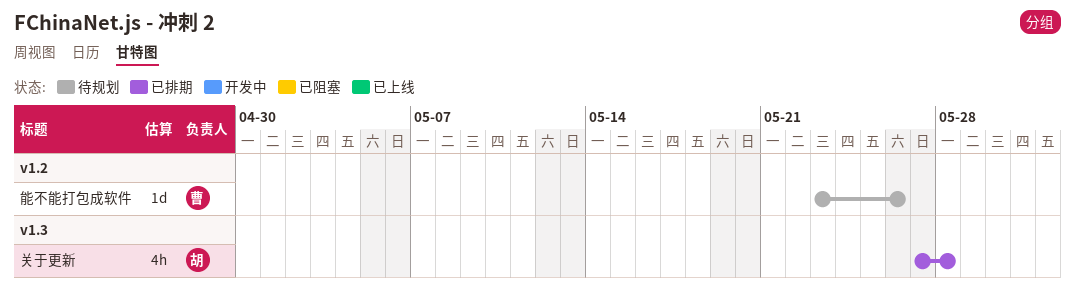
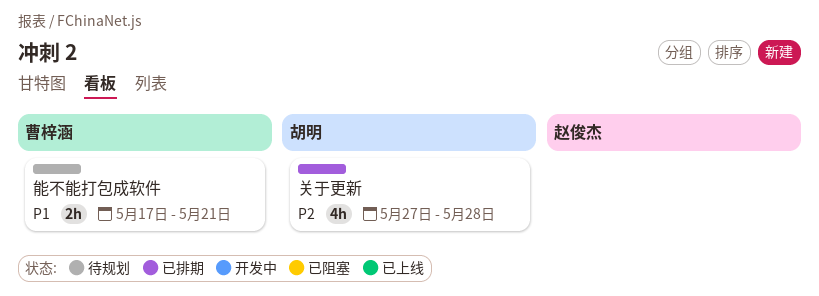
能不能打包成软件, estimate: 1d -> 2h
能不能打包成软件, start: May 23 -> May 17
能不能打包成软件, due: May 26 -> May 21

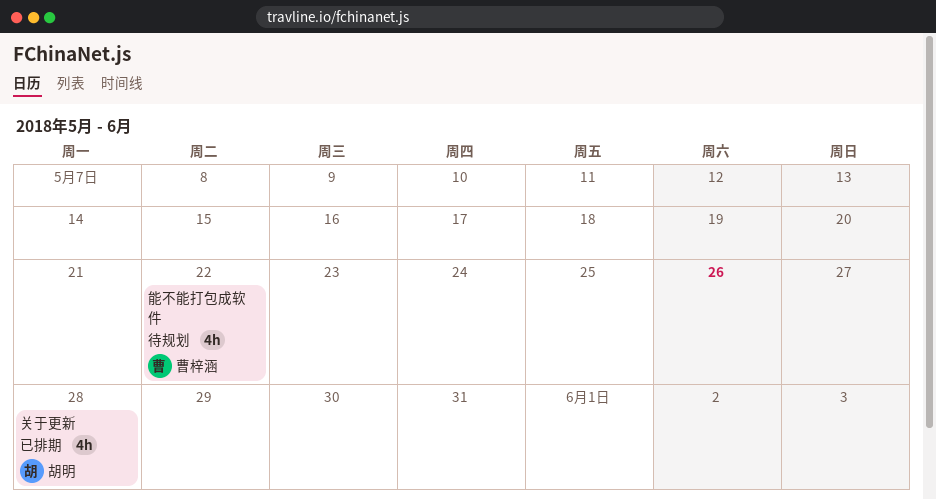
能不能打包成软件, estimate: 2h -> 4h
能不能打包成软件, due: May 21 -> May 22

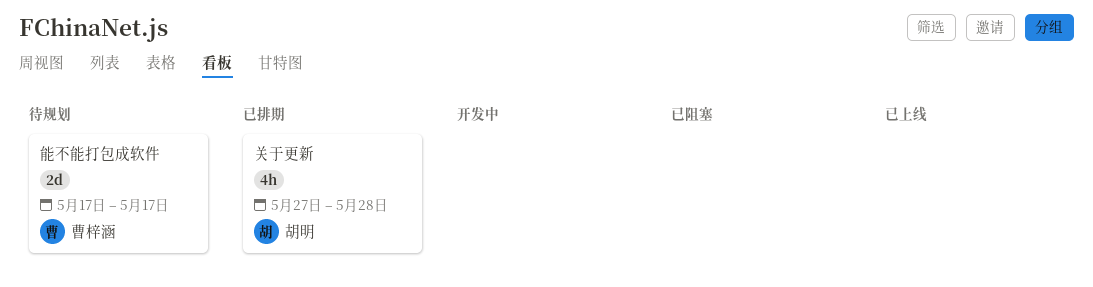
能不能打包成软件, estimate: 4h -> 2d
能不能打包成软件, due: May 22 -> May 17

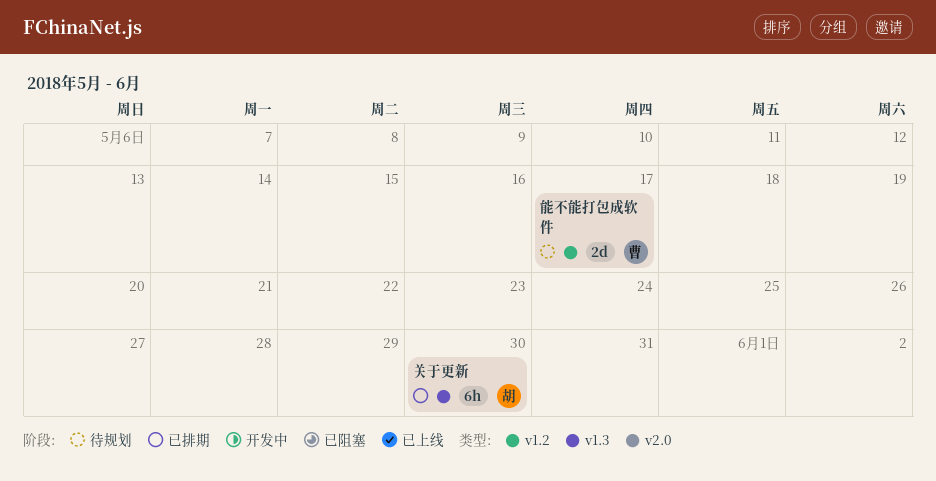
关于更新, estimate: 4h -> 6h
关于更新, due: May 28 -> May 30

